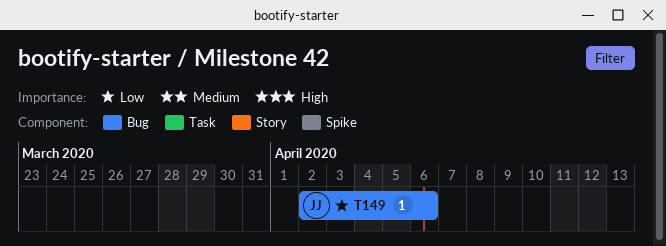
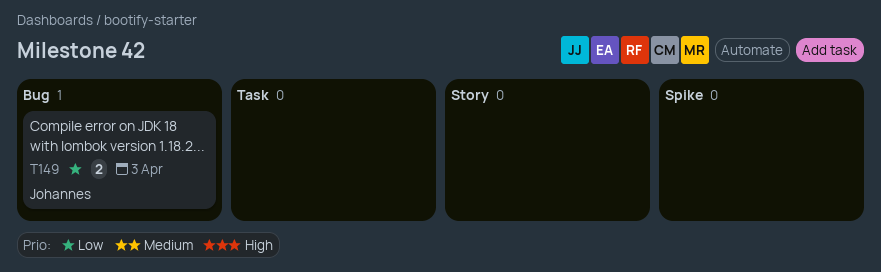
T149, estimate: 1 -> 2
T149, due: Apr 6 -> Apr 3

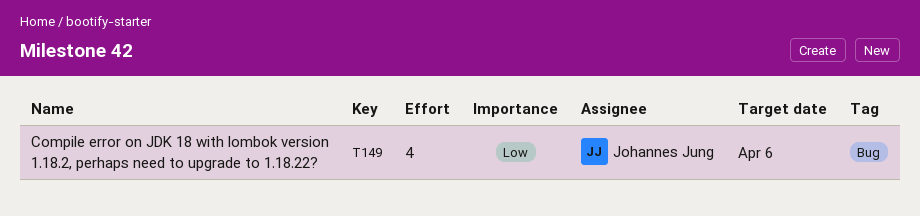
T149, estimate: 2 -> 4
T149, due: Apr 3 -> Apr 6

